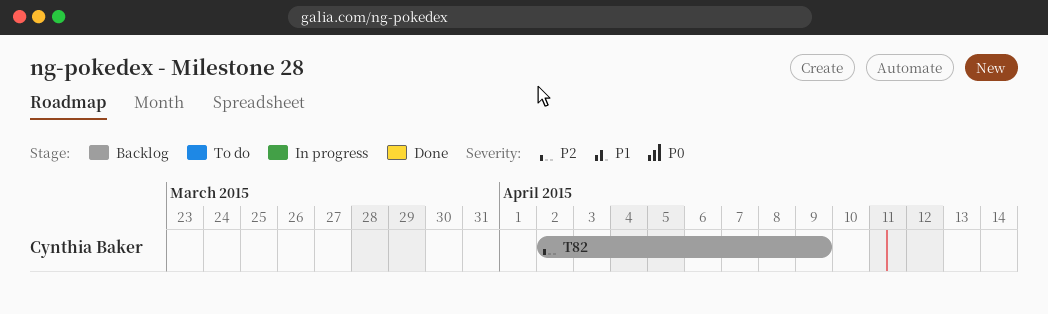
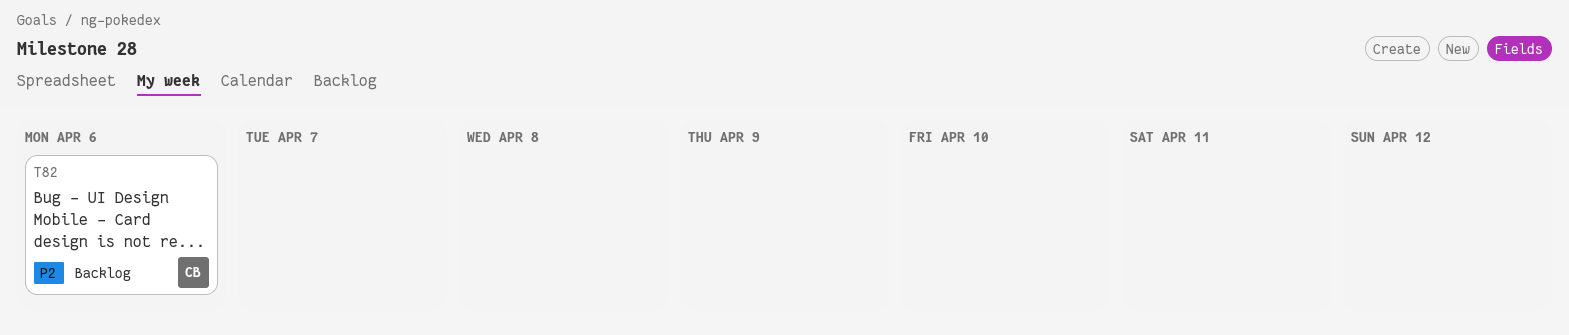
T82, due: Apr 9 -> Apr 6

